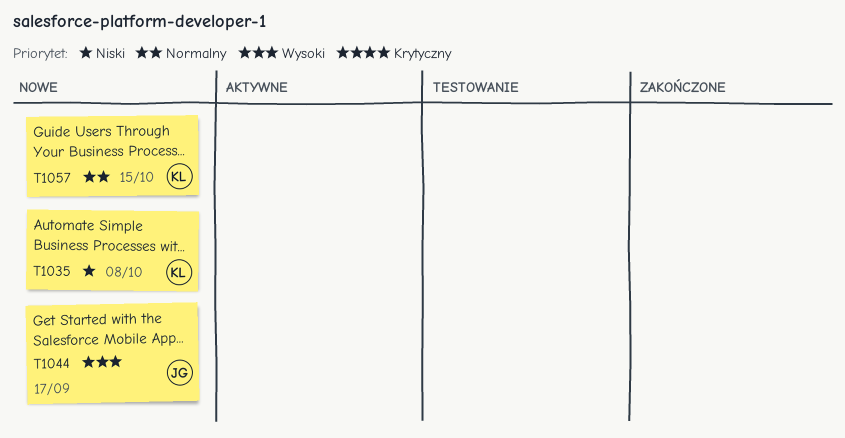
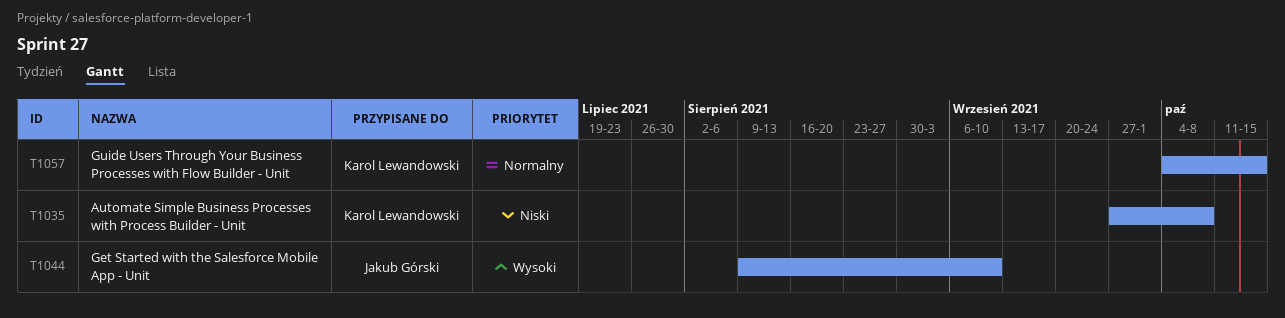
T1044, due: Sep 17 -> Sep 10

